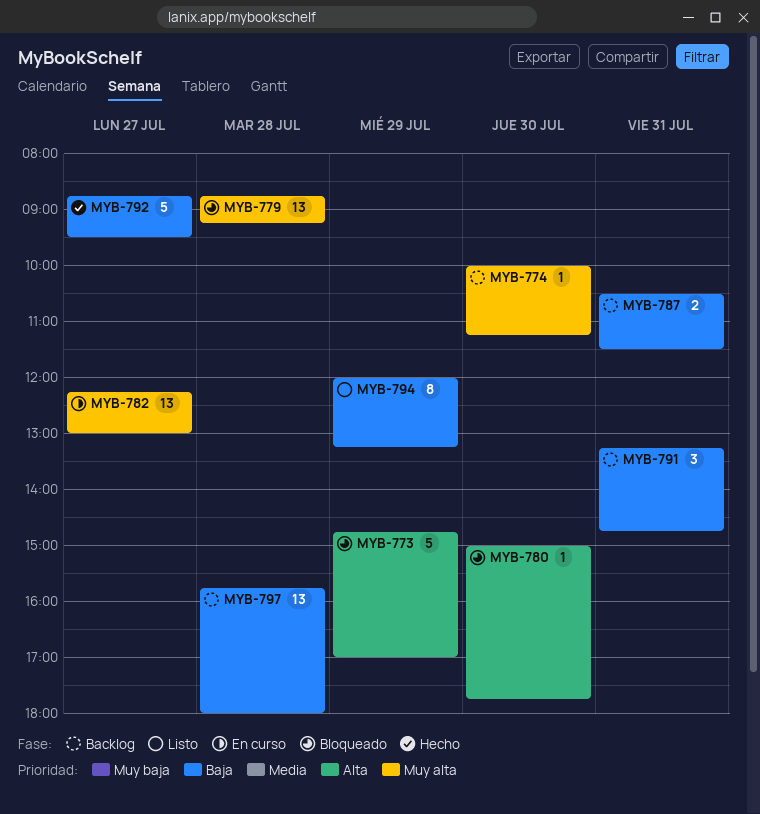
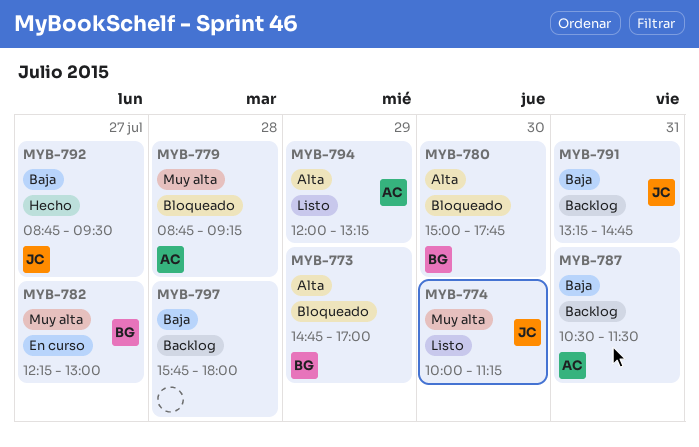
MYB-774, status: Backlog -> Listo
MYB-794, priority: Baja -> Alta

